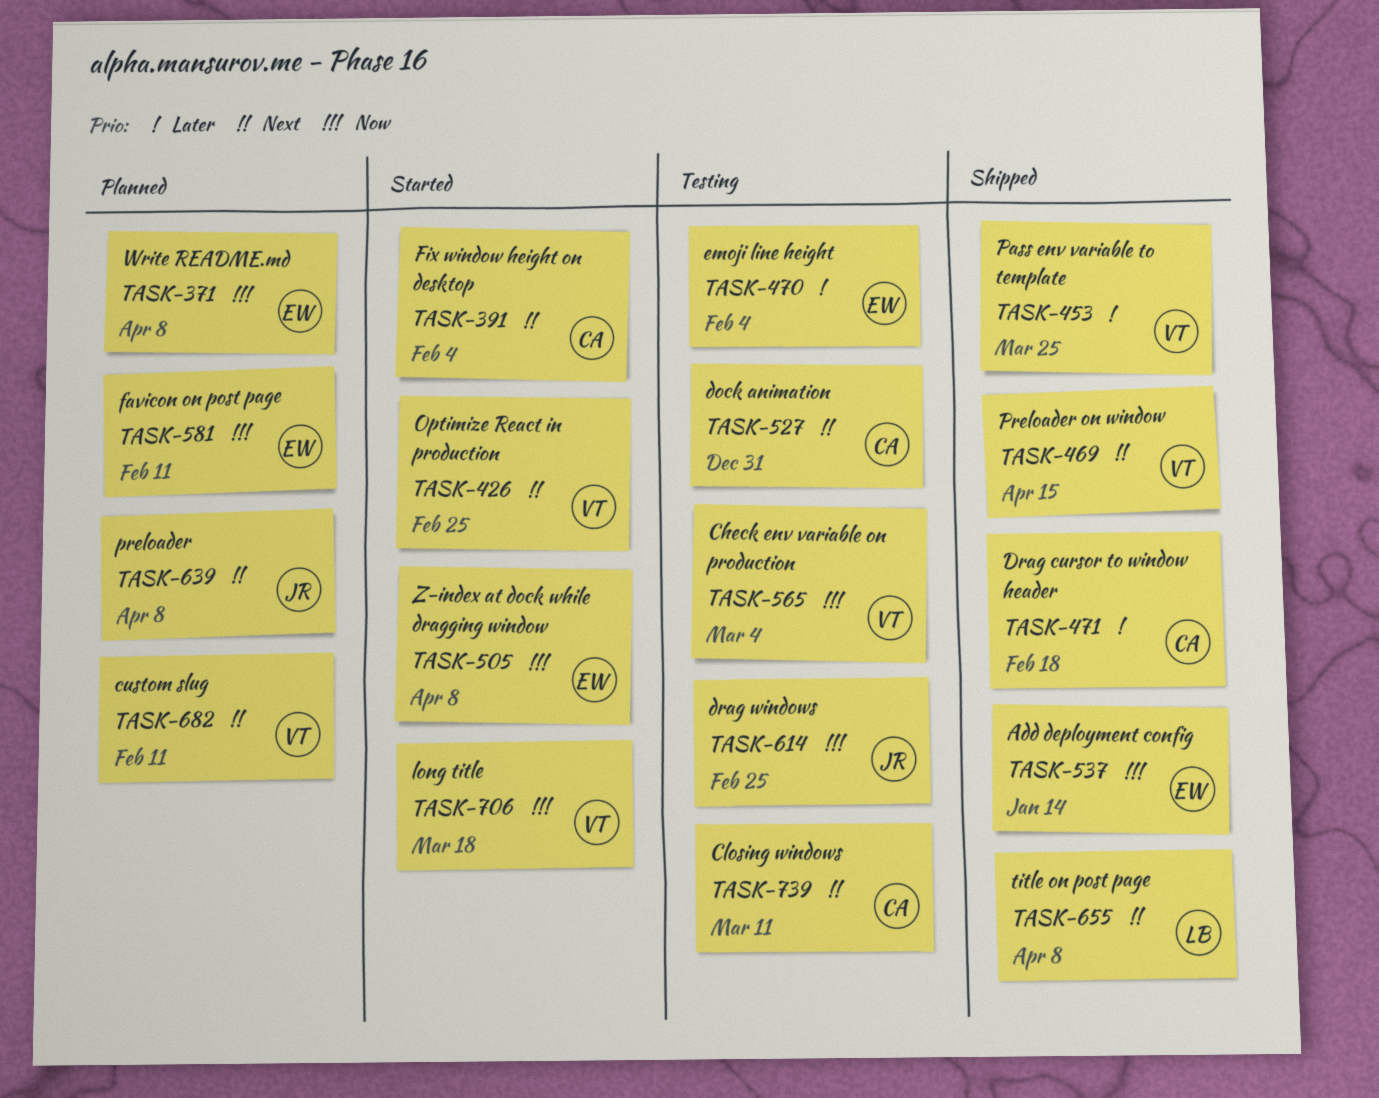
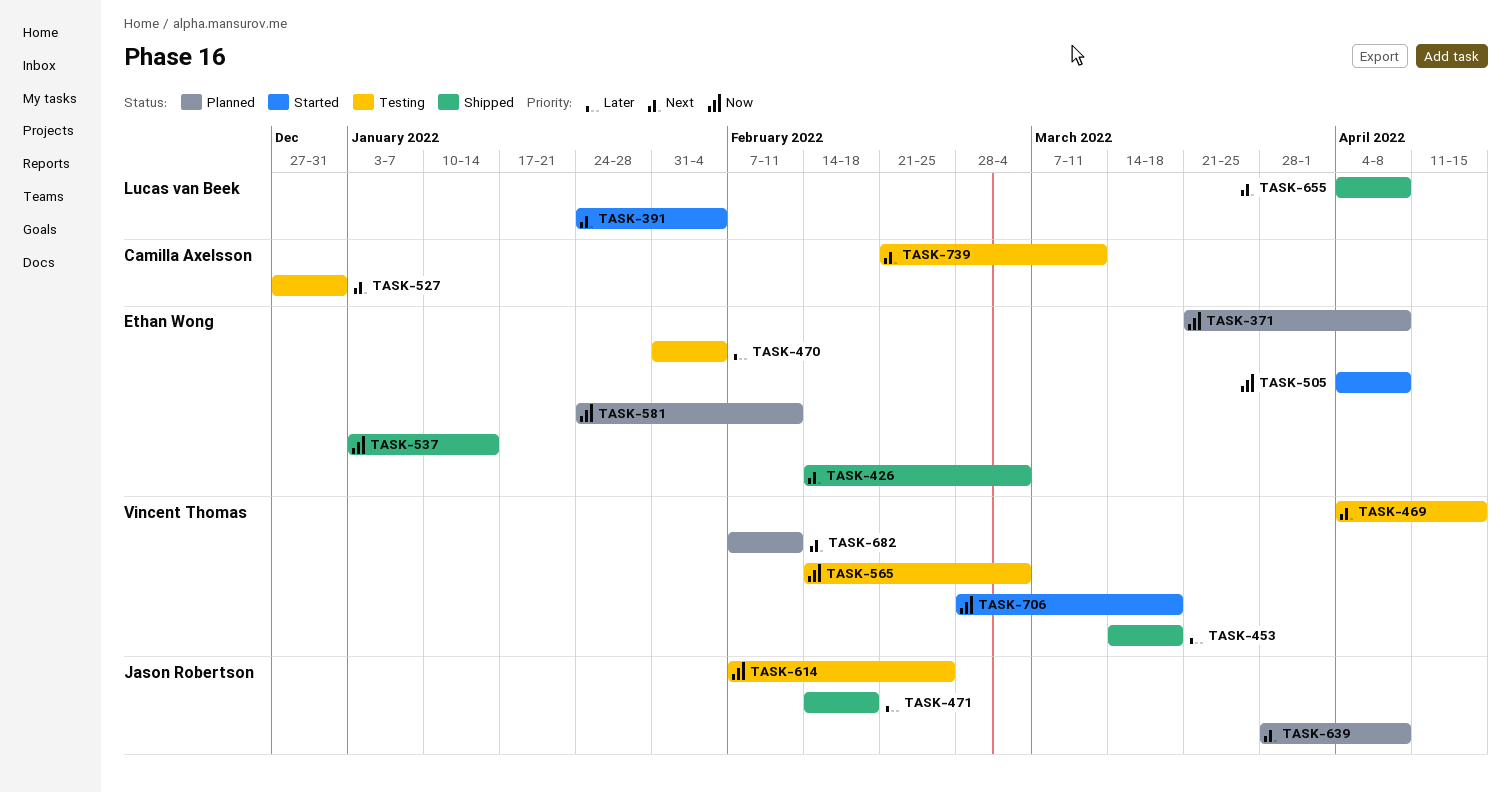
TASK-391, owner: Camilla Axelsson -> Lucas van Beek
TASK-426, status: Started -> Shipped
TASK-426, owner: Vincent Thomas -> Ethan Wong
TASK-426, due: Feb 25 -> Mar 4
TASK-453, due: Mar 25 -> Mar 18
TASK-469, status: Shipped -> Testing
TASK-471, owner: Camilla Axelsson -> Jason Robertson

